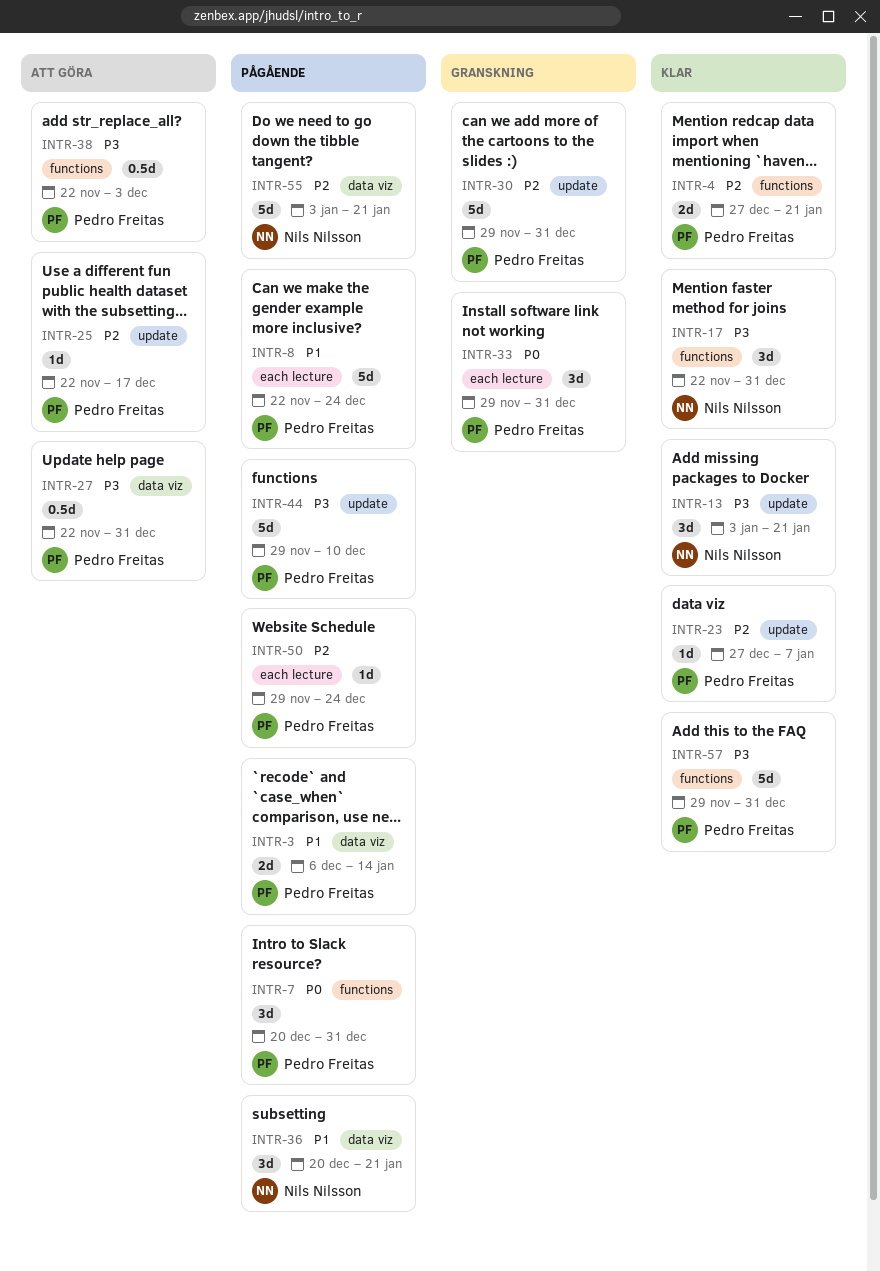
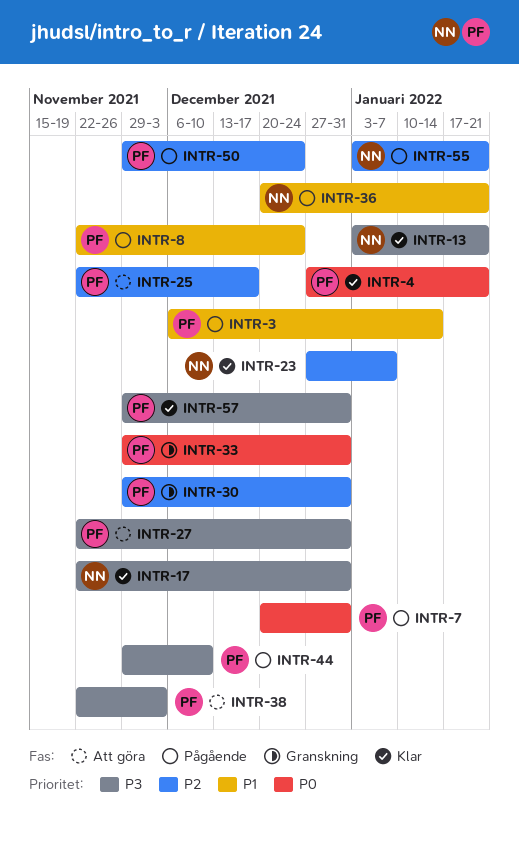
INTR-4, priority: P2 -> P0
INTR-23, owner: Pedro Freitas -> Nils Nilsson

